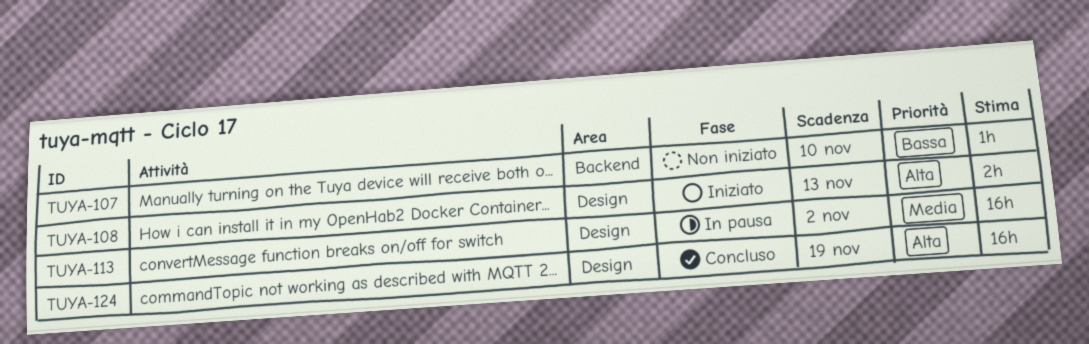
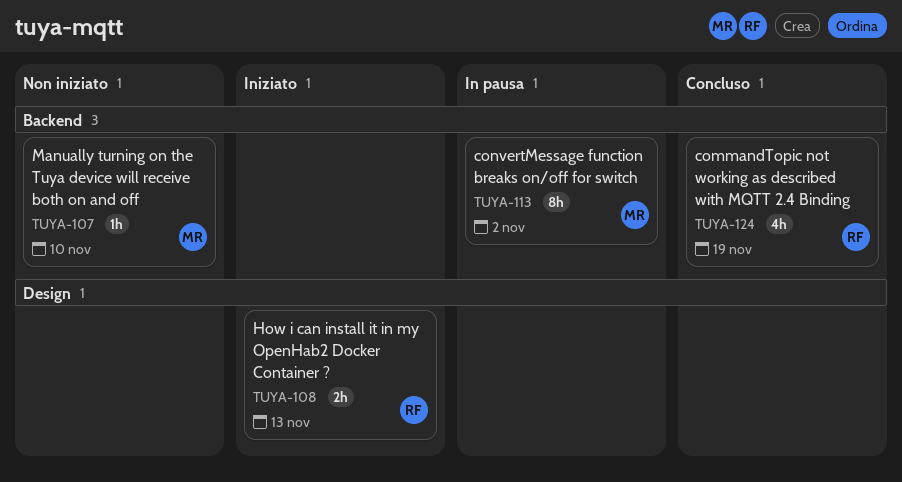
TUYA-113, label: Design -> Backend
TUYA-113, estimate: 16h -> 8h
TUYA-124, label: Design -> Backend
TUYA-124, estimate: 16h -> 4h

